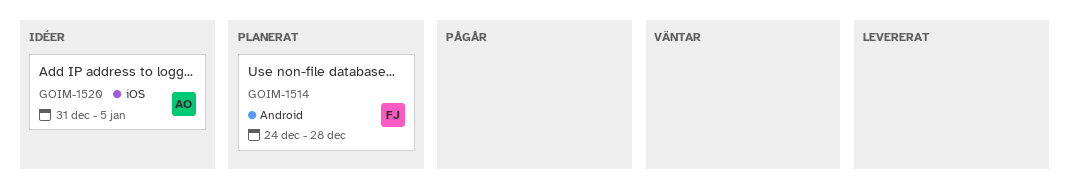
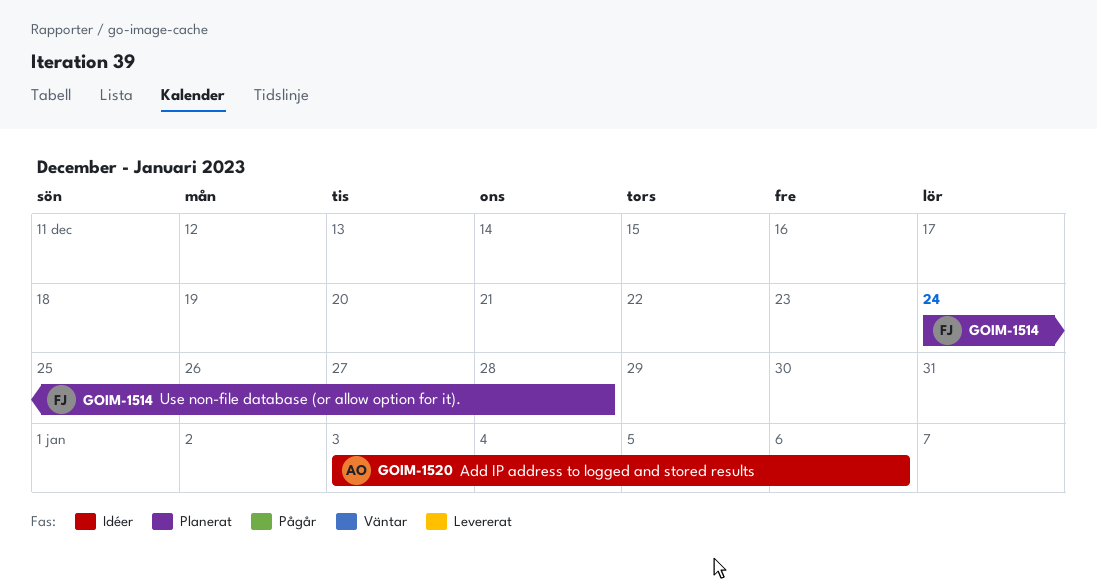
GOIM-1520, start: Dec 31 -> Jan 3
GOIM-1520, due: Jan 5 -> Jan 6

